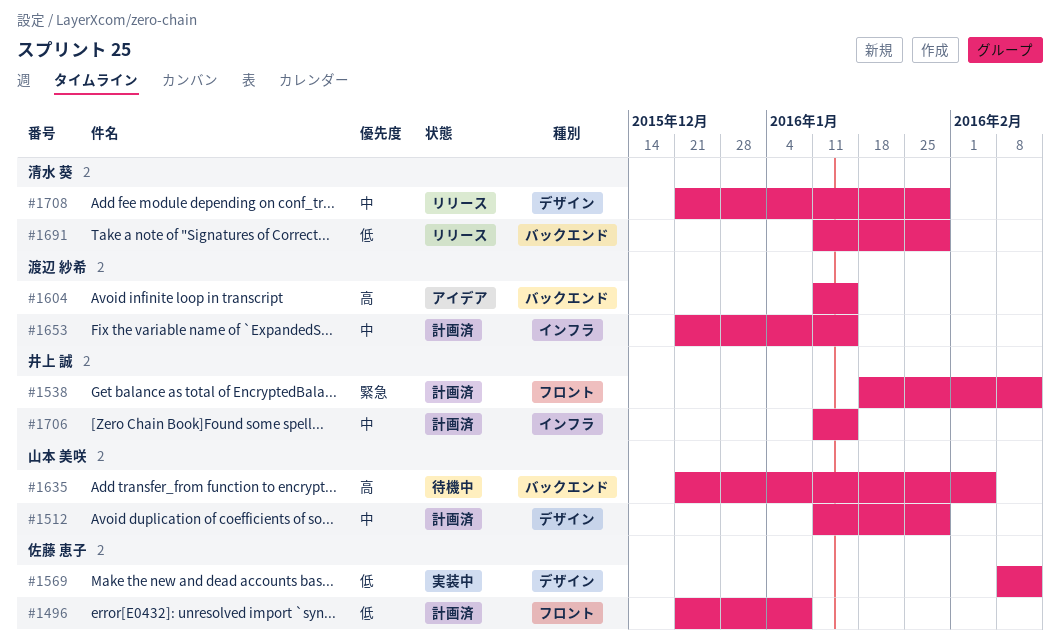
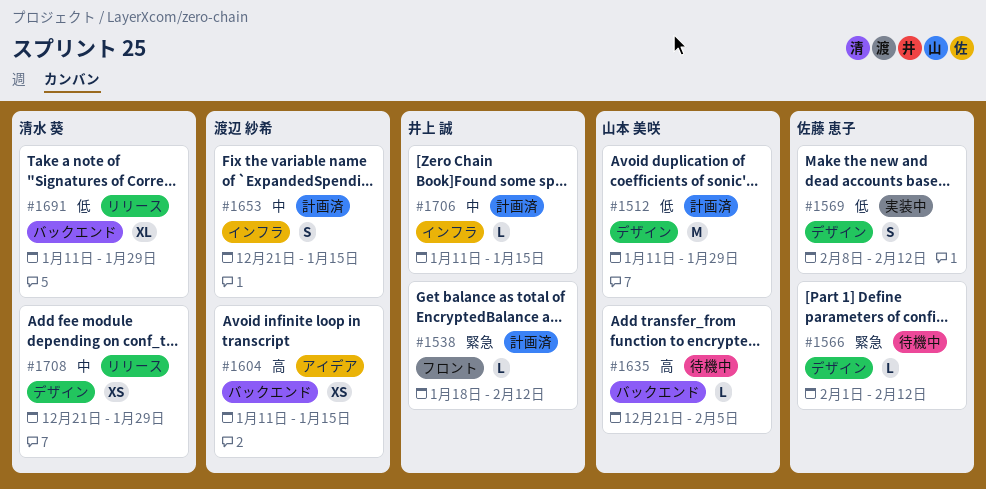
#1496: present -> none
#1512, priority: 中 -> 低
#1566: none -> present

